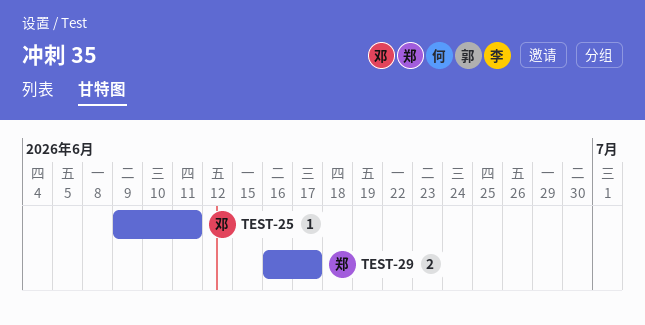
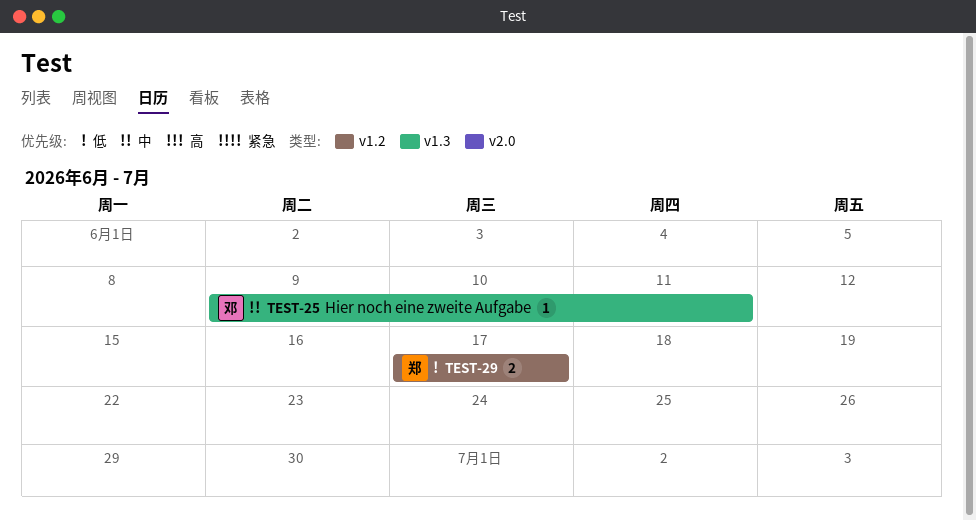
TEST-29, start: Jun 16 -> Jun 17

